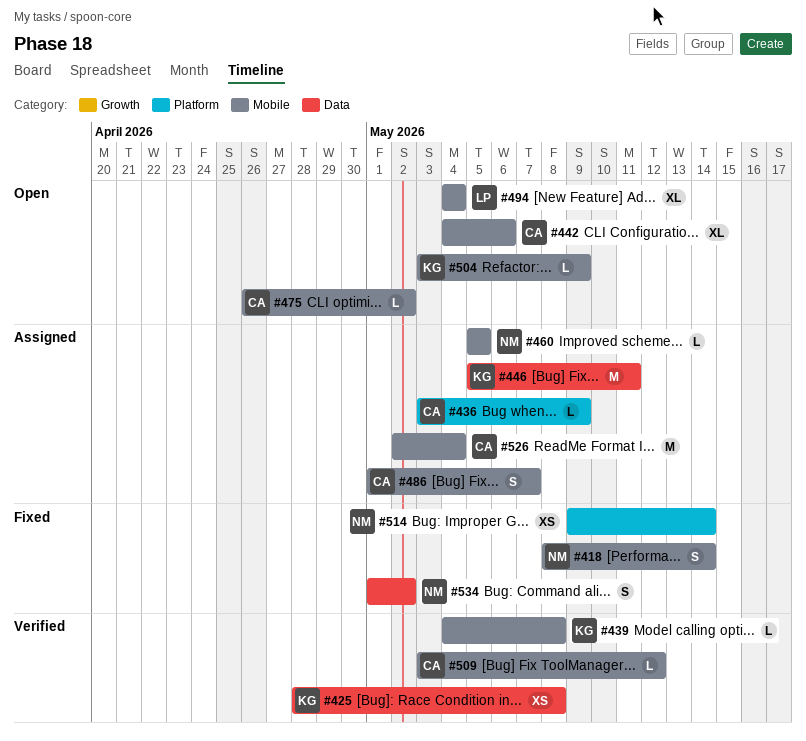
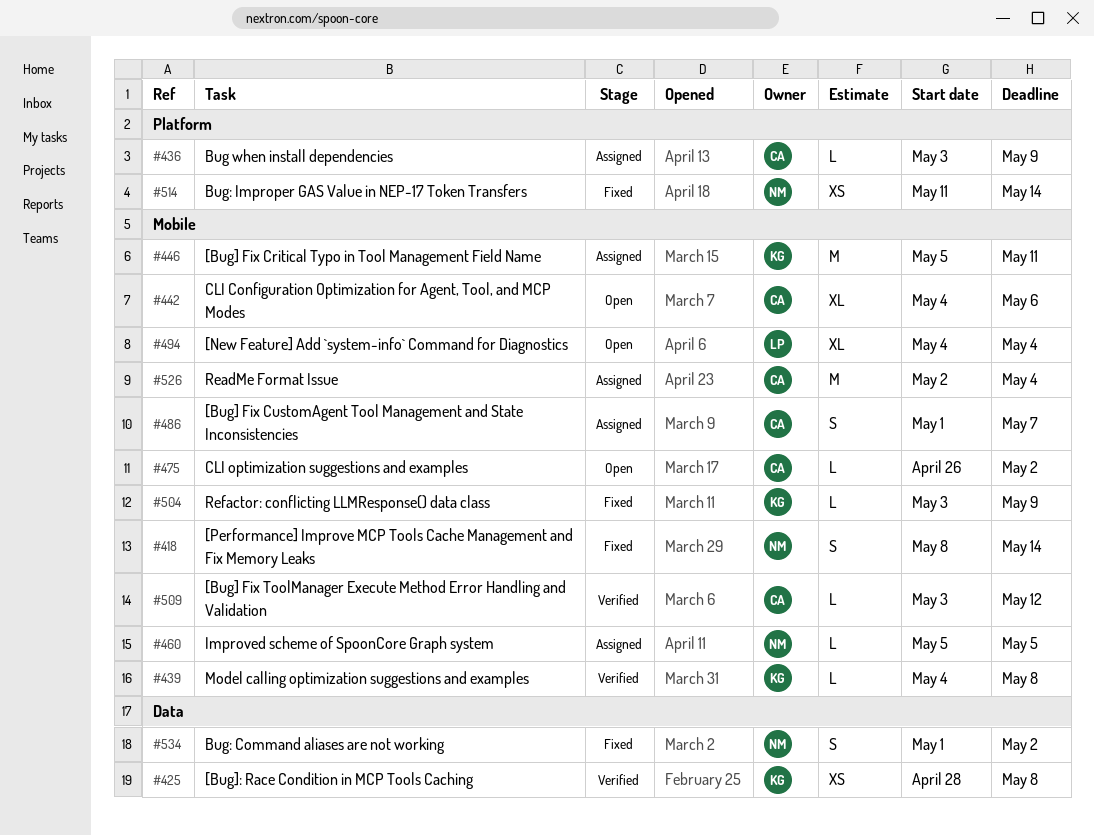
#446, label: Data -> Mobile
#504, status: Open -> Fixed
#514, start: May 9 -> May 11

